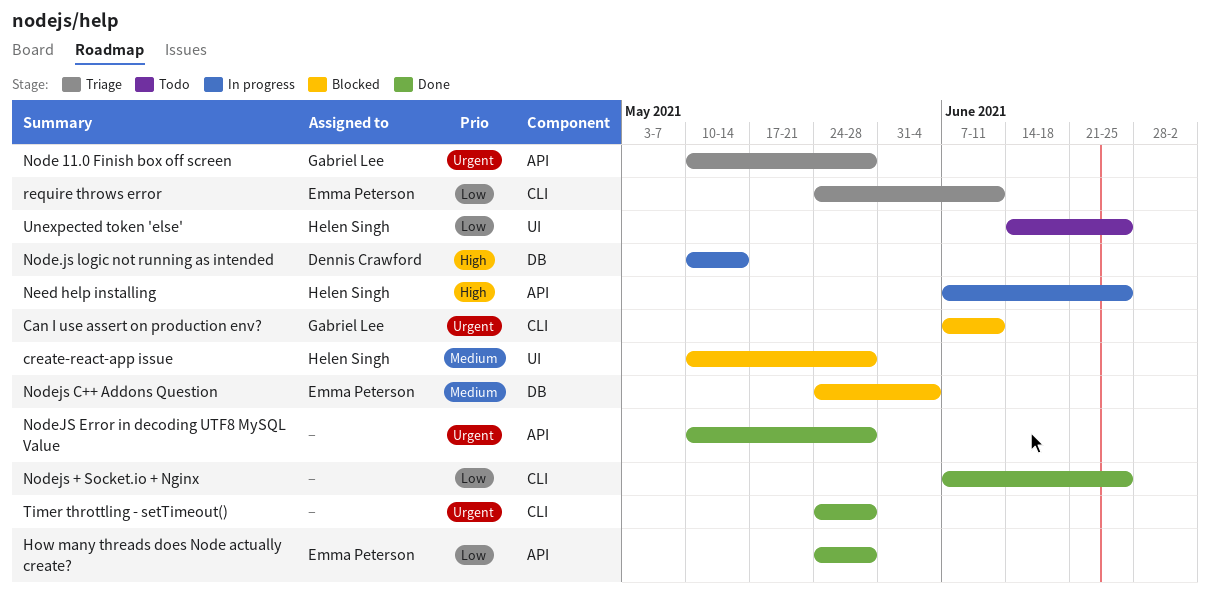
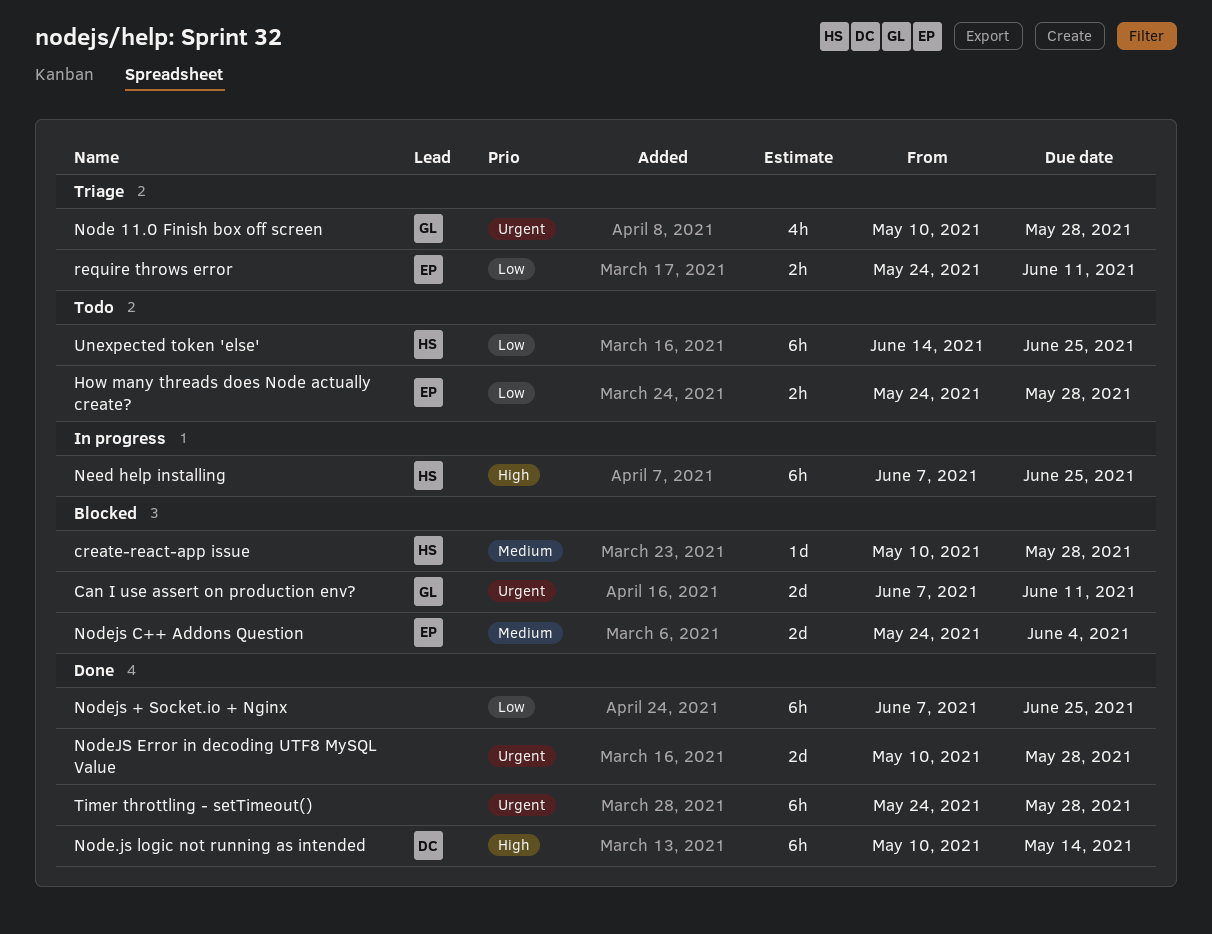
How many threads does Node actually create?, status: Done -> Todo
Node.js logic not running as intended, status: In progress -> Done

